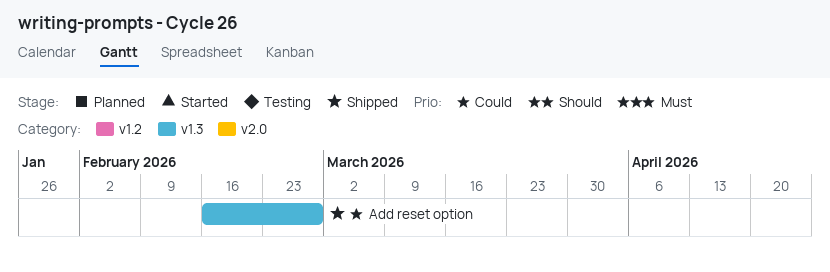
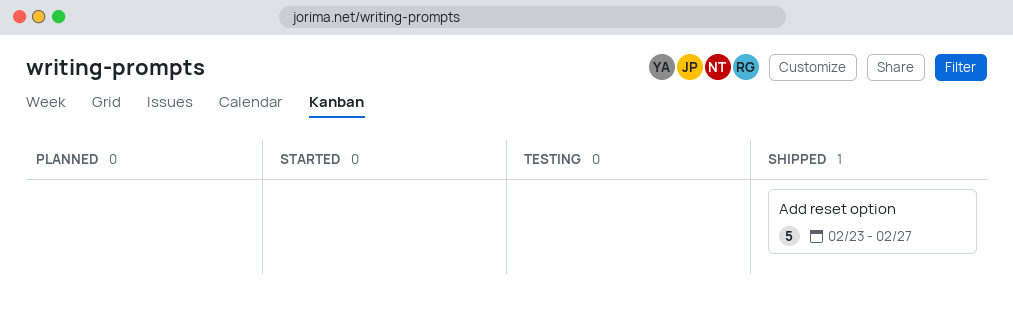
Add reset option, start: Feb 16 -> Feb 23

